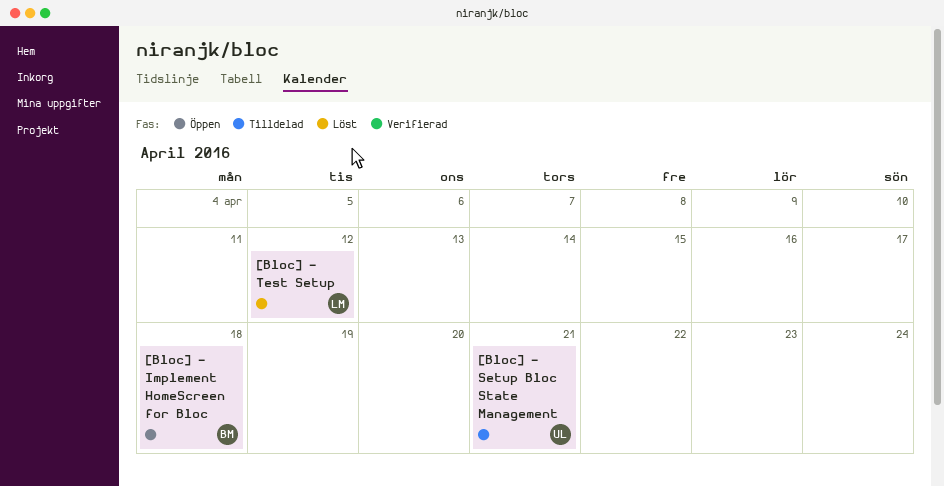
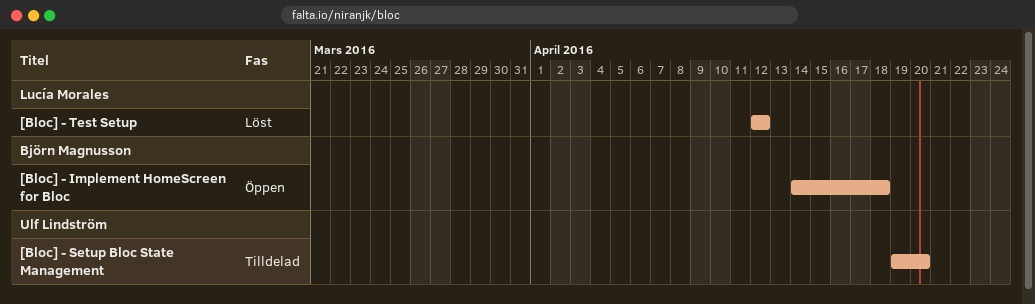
[Bloc] - Setup Bloc State Management, due: Apr 21 -> Apr 20

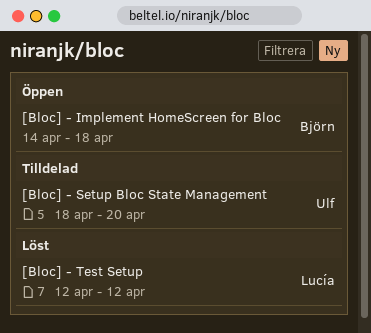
[Bloc] - Setup Bloc State Management, start: Apr 19 -> Apr 18

